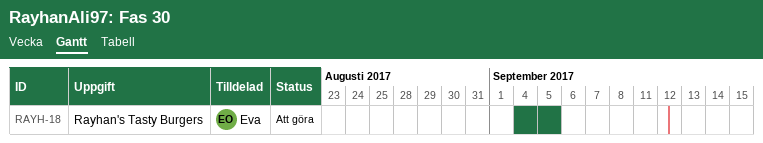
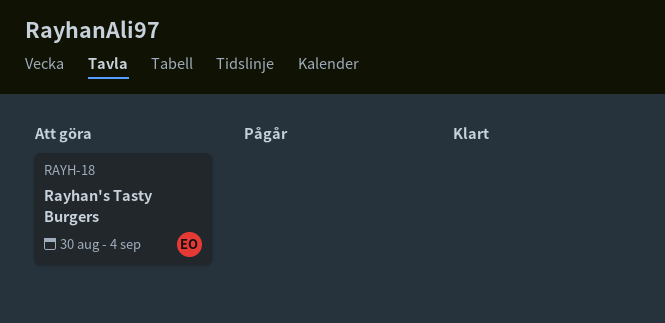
RAYH-18, start: Sep 4 -> Aug 30
RAYH-18, due: Sep 5 -> Sep 4

